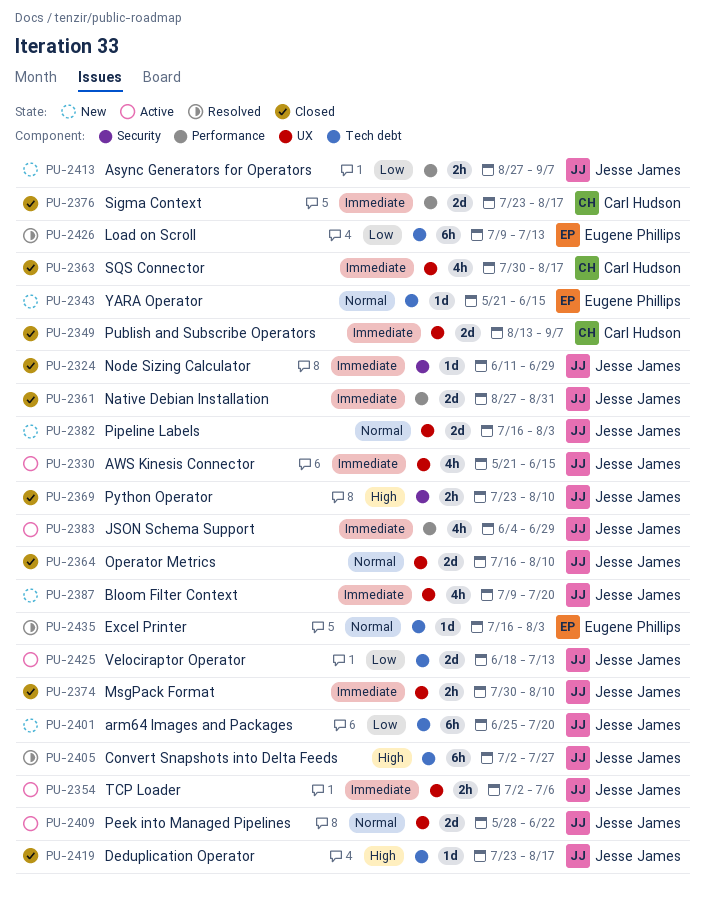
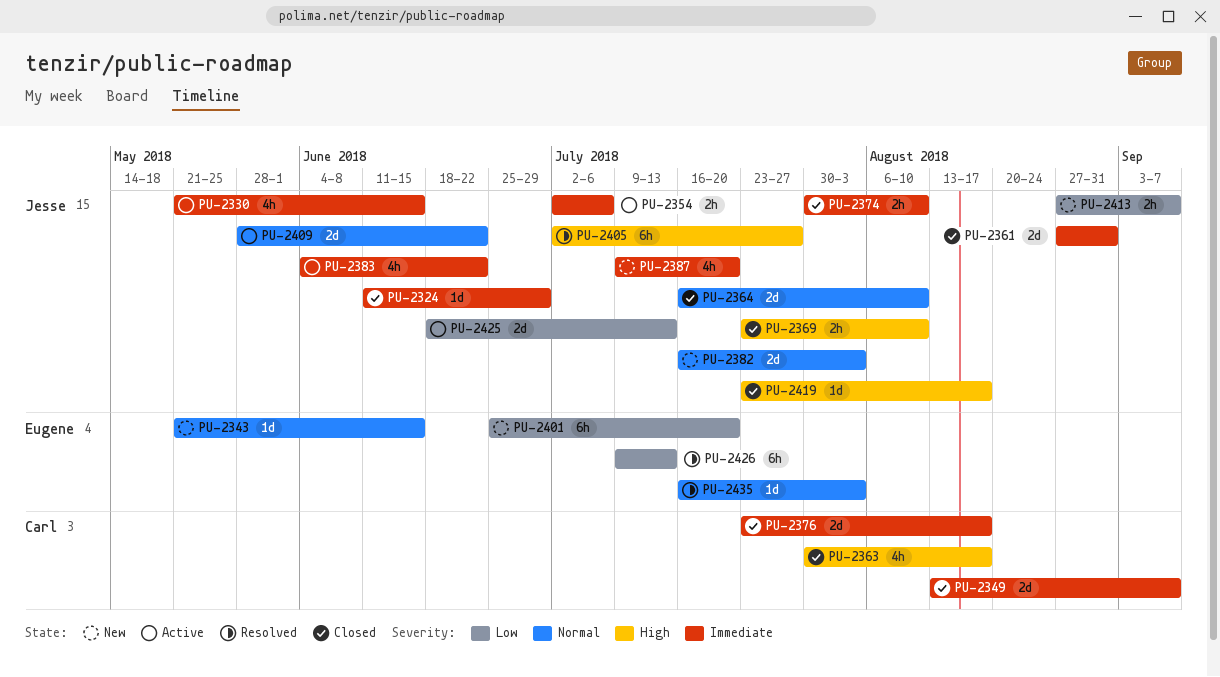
PU-2363, priority: Immediate -> High
PU-2383, due: Jun 29 -> Jun 22
PU-2401, owner: Jesse James -> Eugene Phillips

